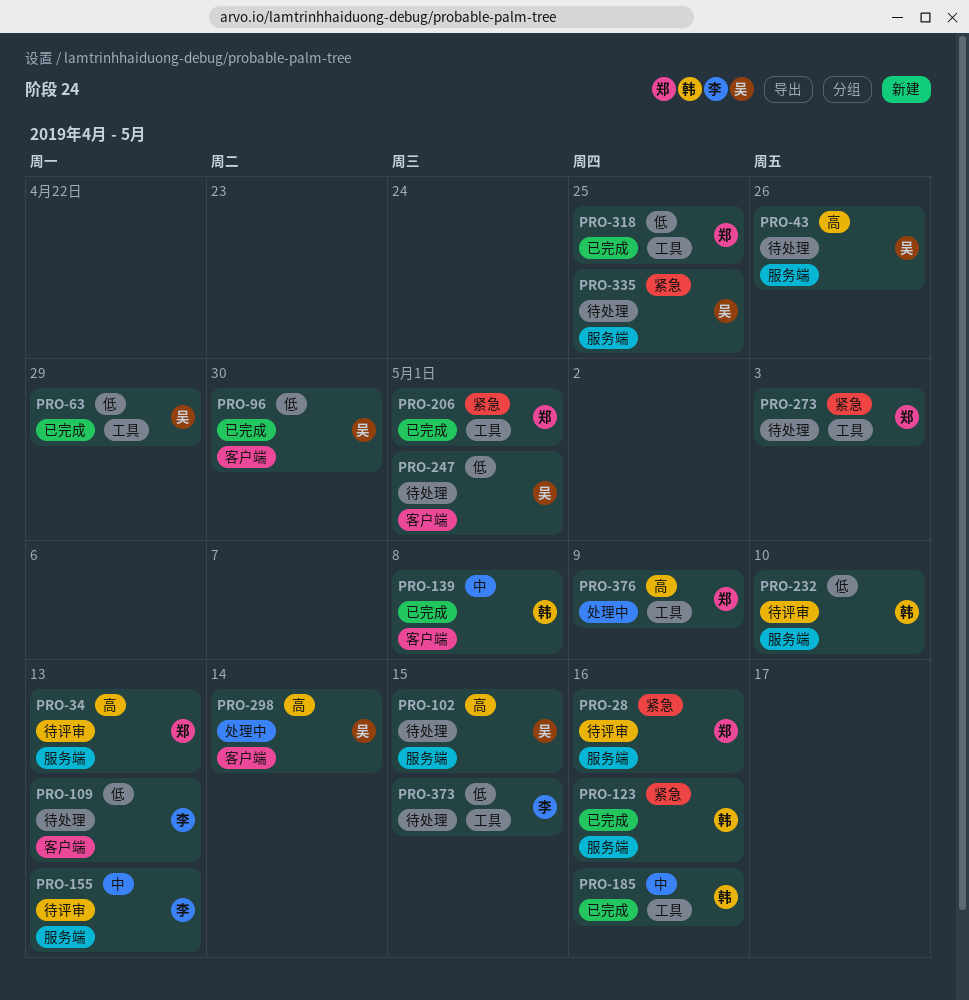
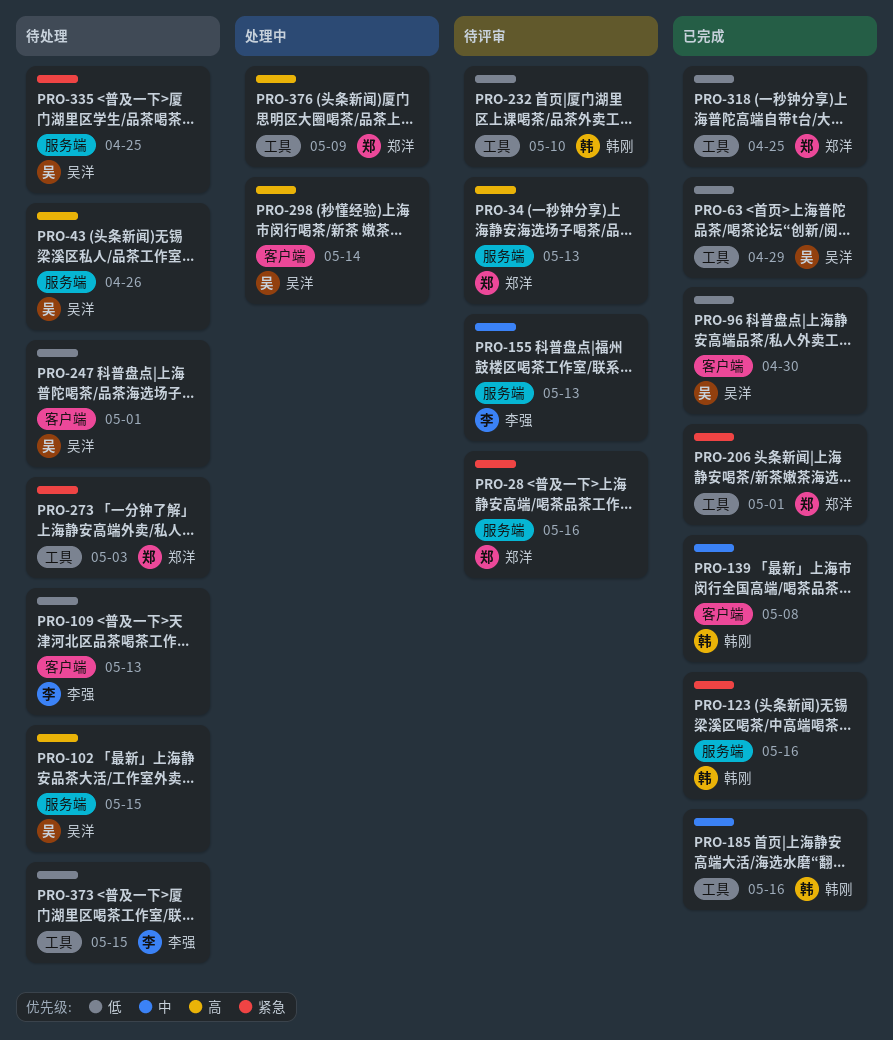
PRO-232, label: 服务端 -> 工具

